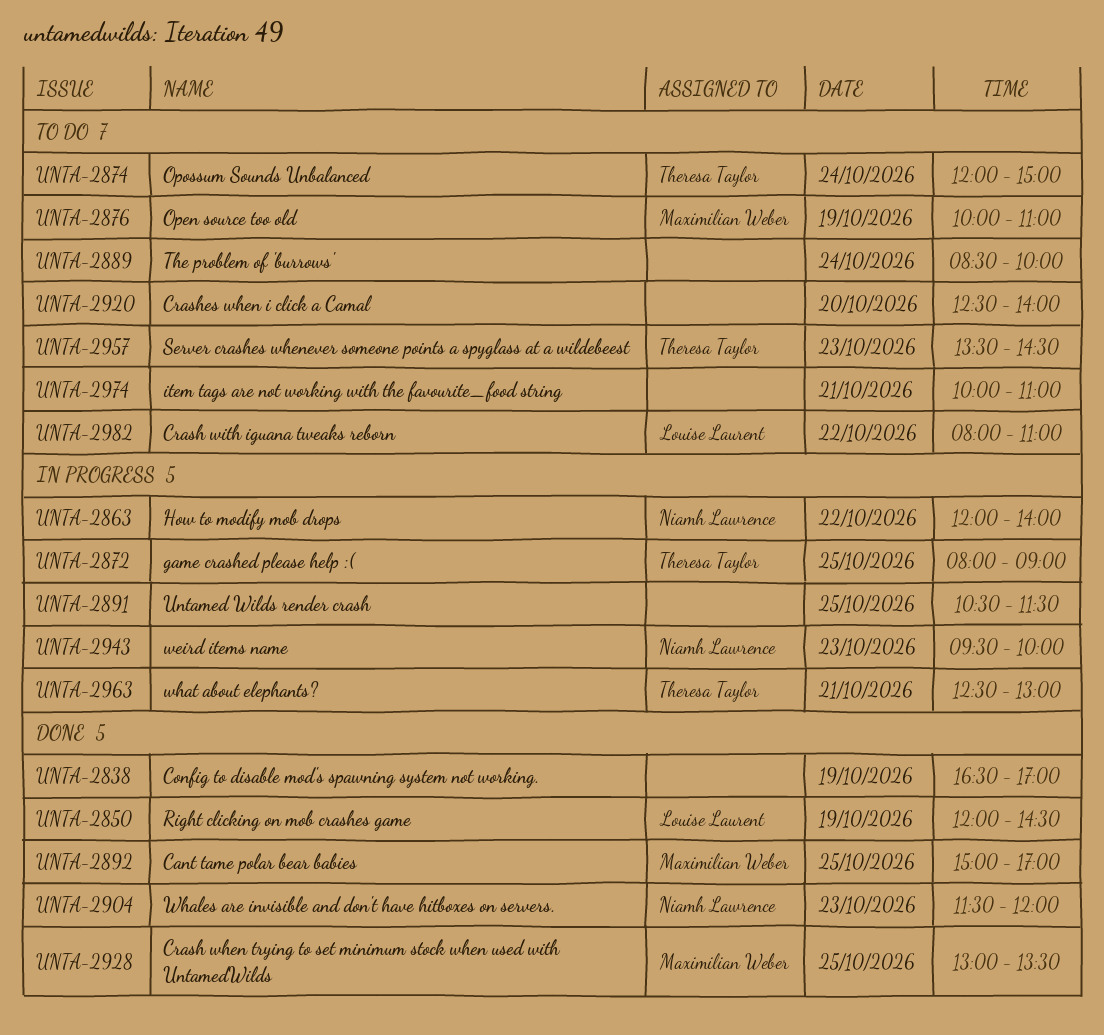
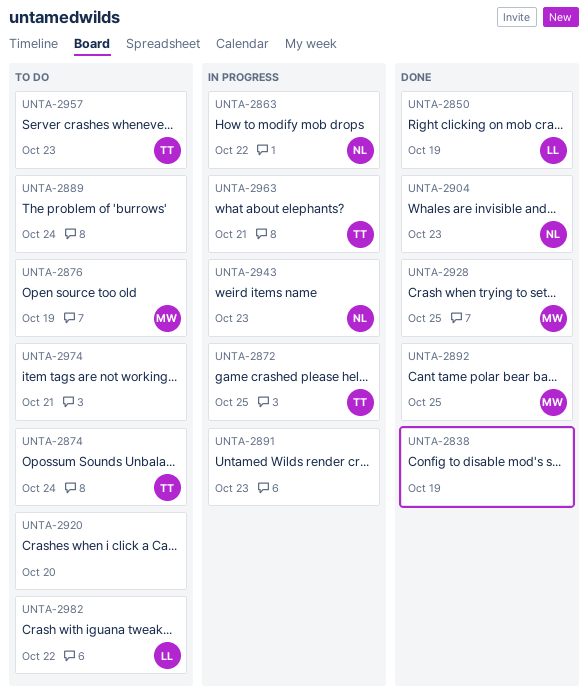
UNTA-2891, day: Oct 25 -> Oct 23

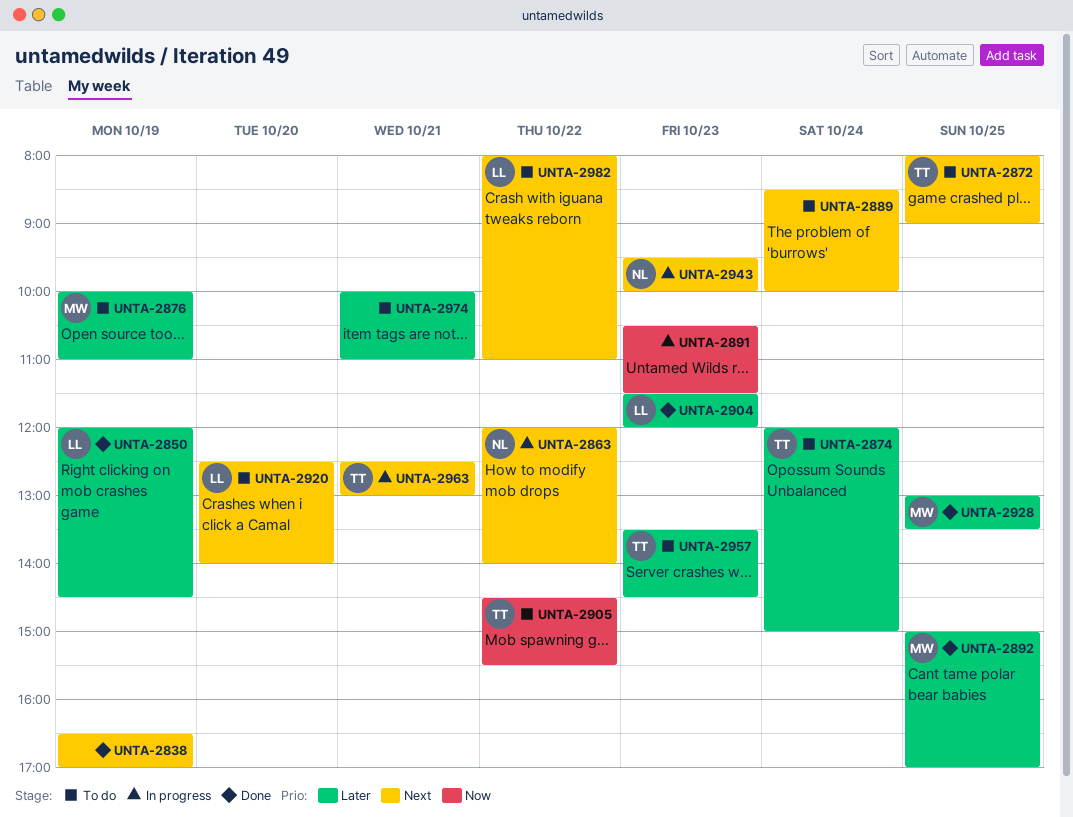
UNTA-2872, status: In progress -> To do
UNTA-2904, owner: NL -> LL
UNTA-2905: none -> present
UNTA-2920, owner: none -> LL

